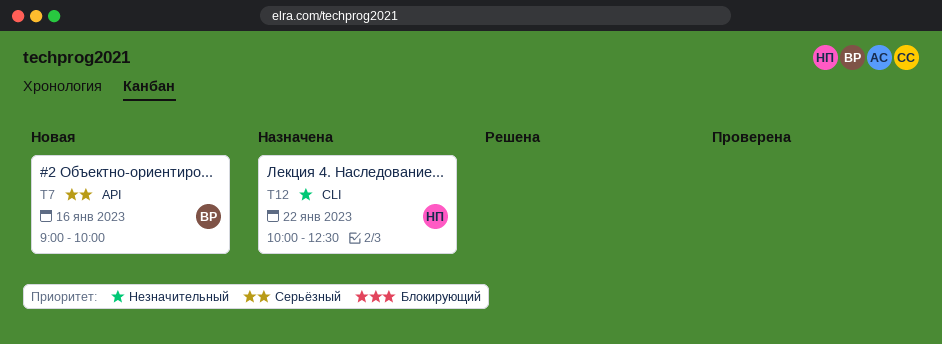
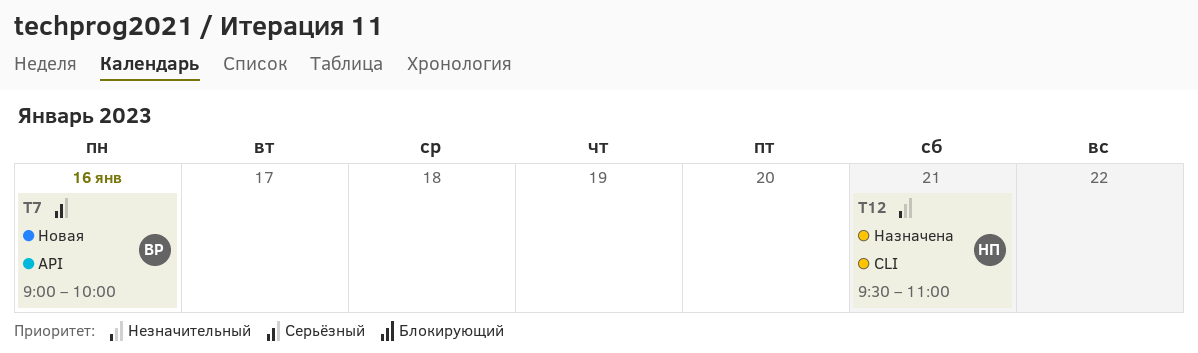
T12, day: Jan 22 -> Jan 21
T12, begins: 10:00 -> 09:30
T12, ends: 12:30 -> 11:00

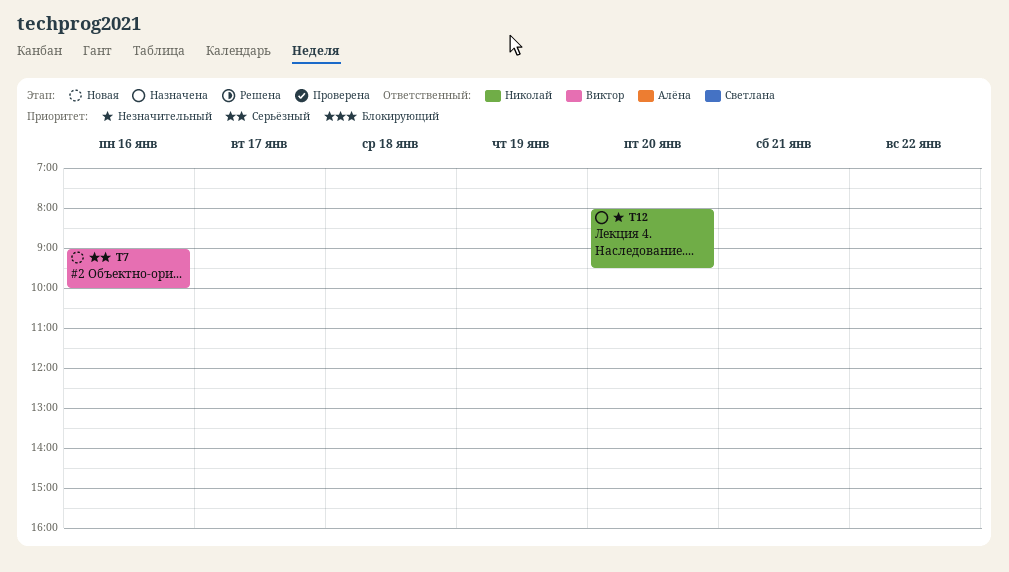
T12, day: Jan 21 -> Jan 20
T12, begins: 09:30 -> 08:00
T12, ends: 11:00 -> 09:30

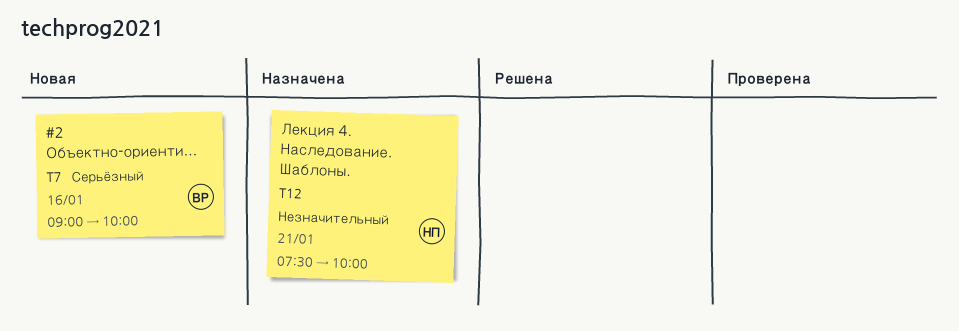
T12, day: Jan 20 -> Jan 21
T12, begins: 08:00 -> 07:30
T12, ends: 09:30 -> 10:00

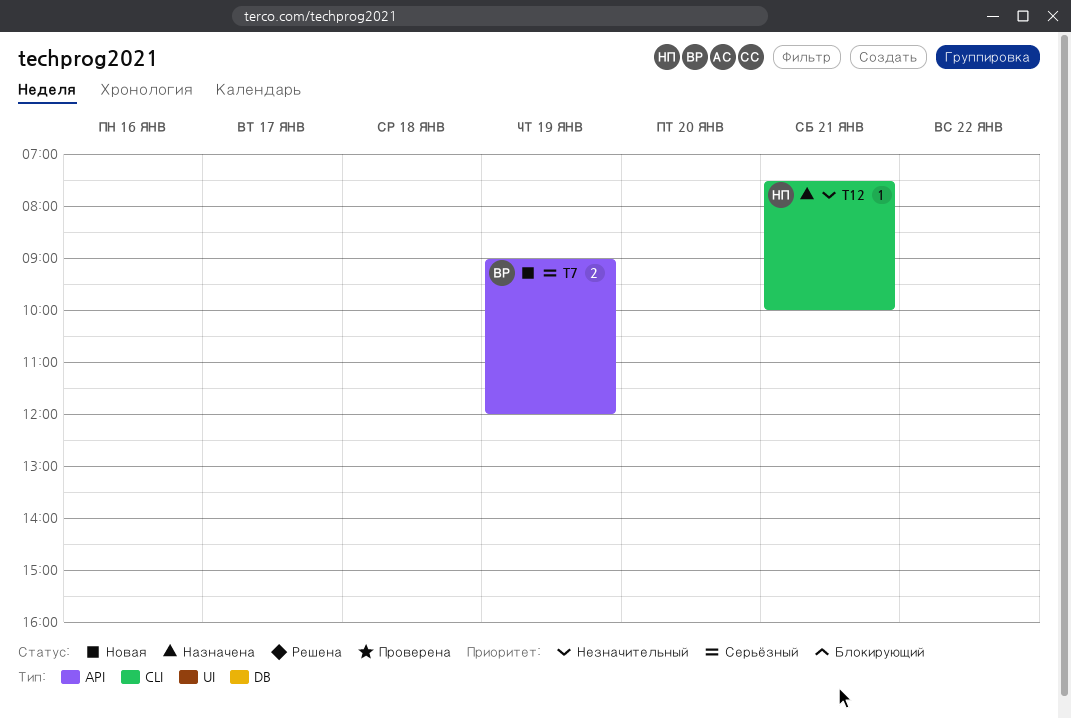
T7, day: Jan 16 -> Jan 19
T7, ends: 10:00 -> 12:00

